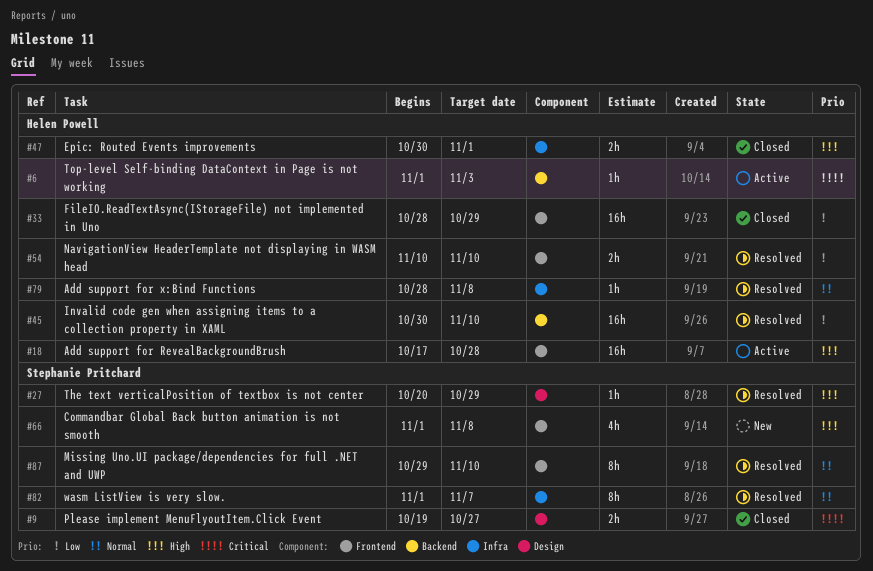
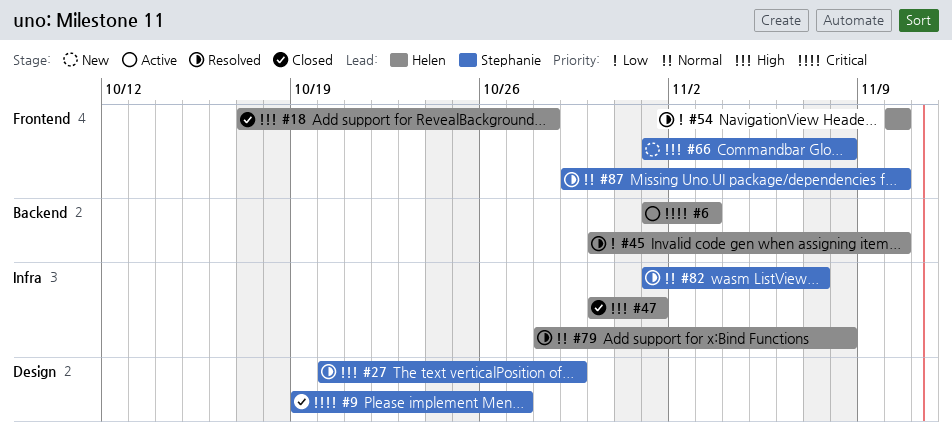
#18, status: Active -> Closed
#33: present -> none

